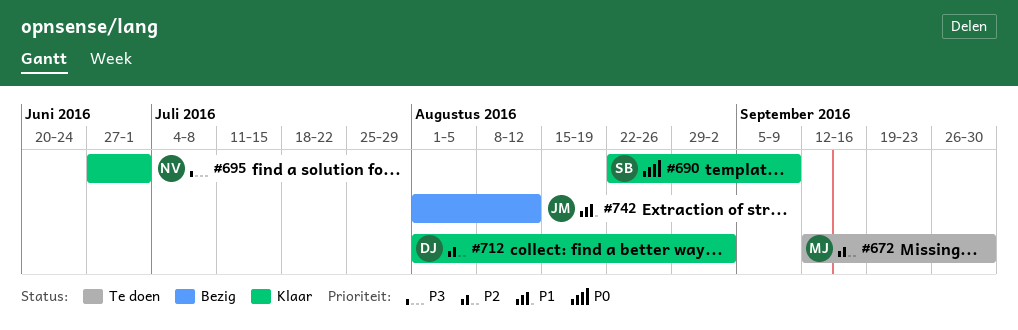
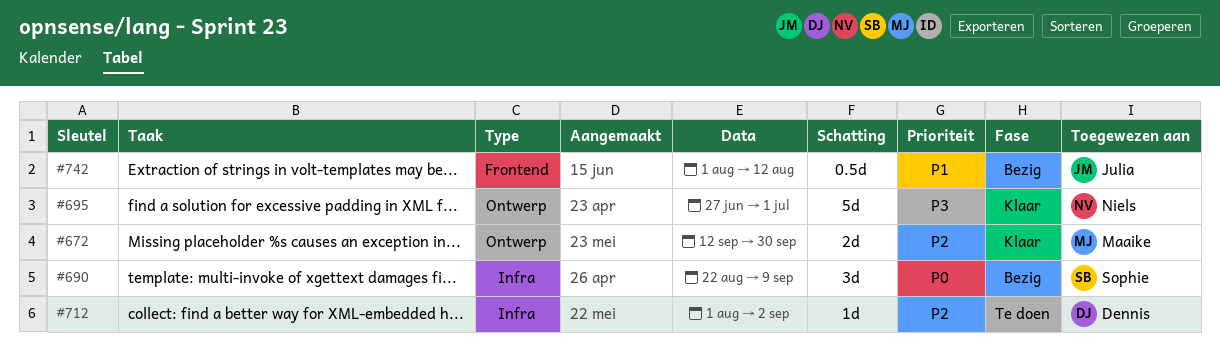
#672, status: Te doen -> Klaar
#690, status: Klaar -> Bezig
#712, status: Klaar -> Te doen

